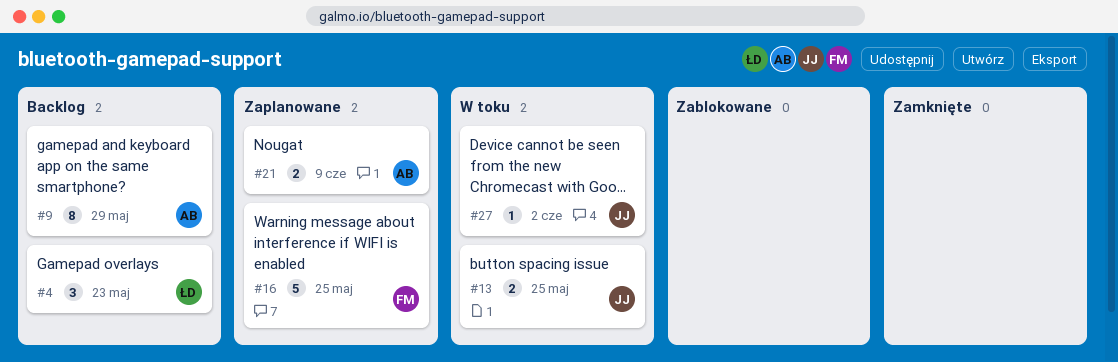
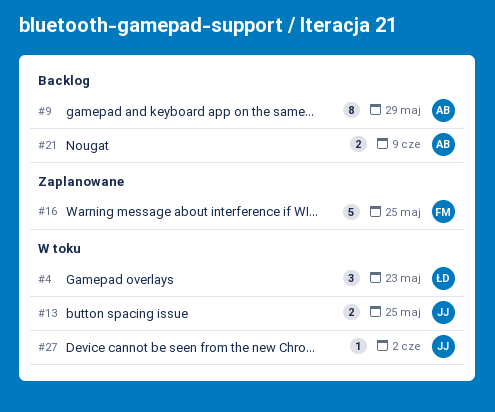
#4, status: Backlog -> W toku
#21, status: Zaplanowane -> Backlog

